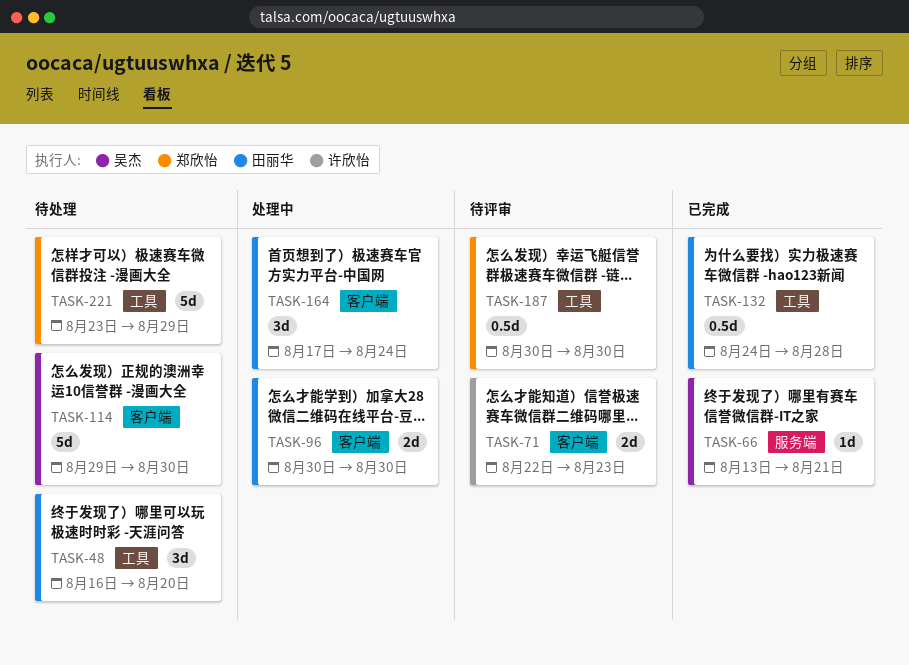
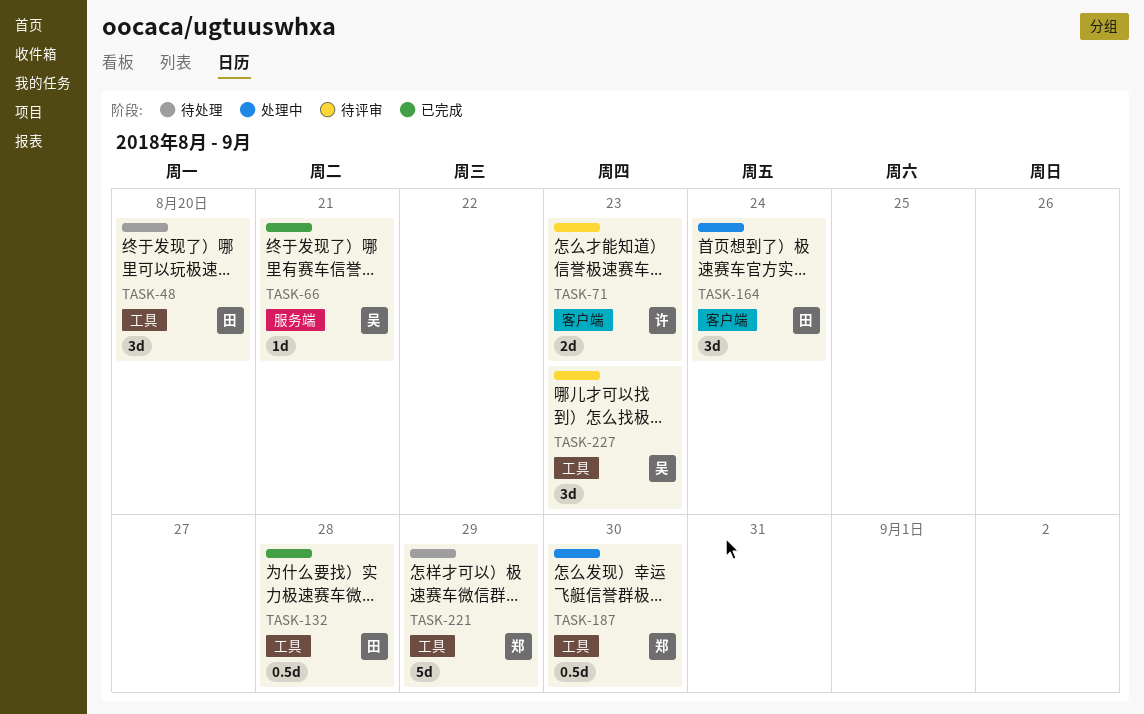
TASK-96: present -> none
TASK-114: present -> none
TASK-187, status: 待评审 -> 处理中
TASK-227: none -> present

